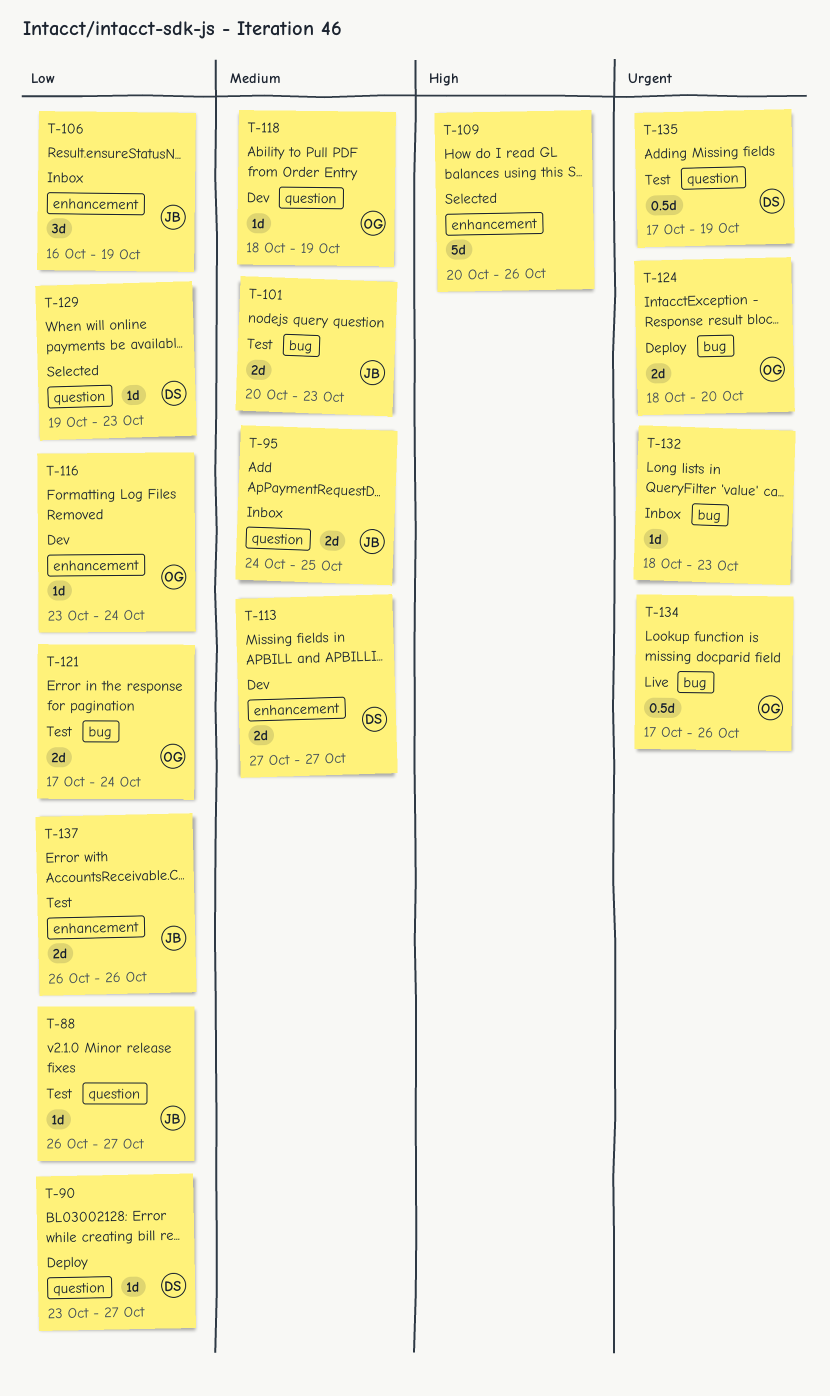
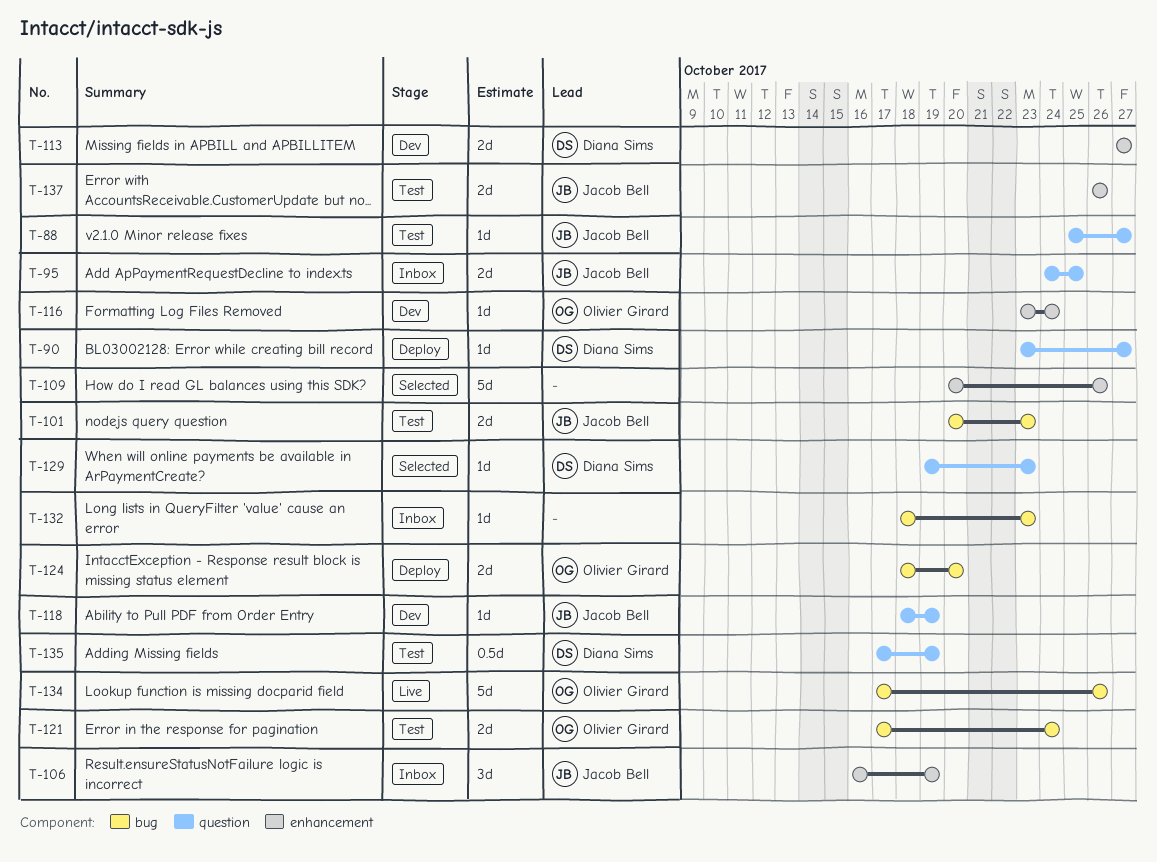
T-88, start: Oct 26 -> Oct 25
T-118, owner: Olivier Girard -> Jacob Bell
T-134, estimate: 0.5d -> 5d

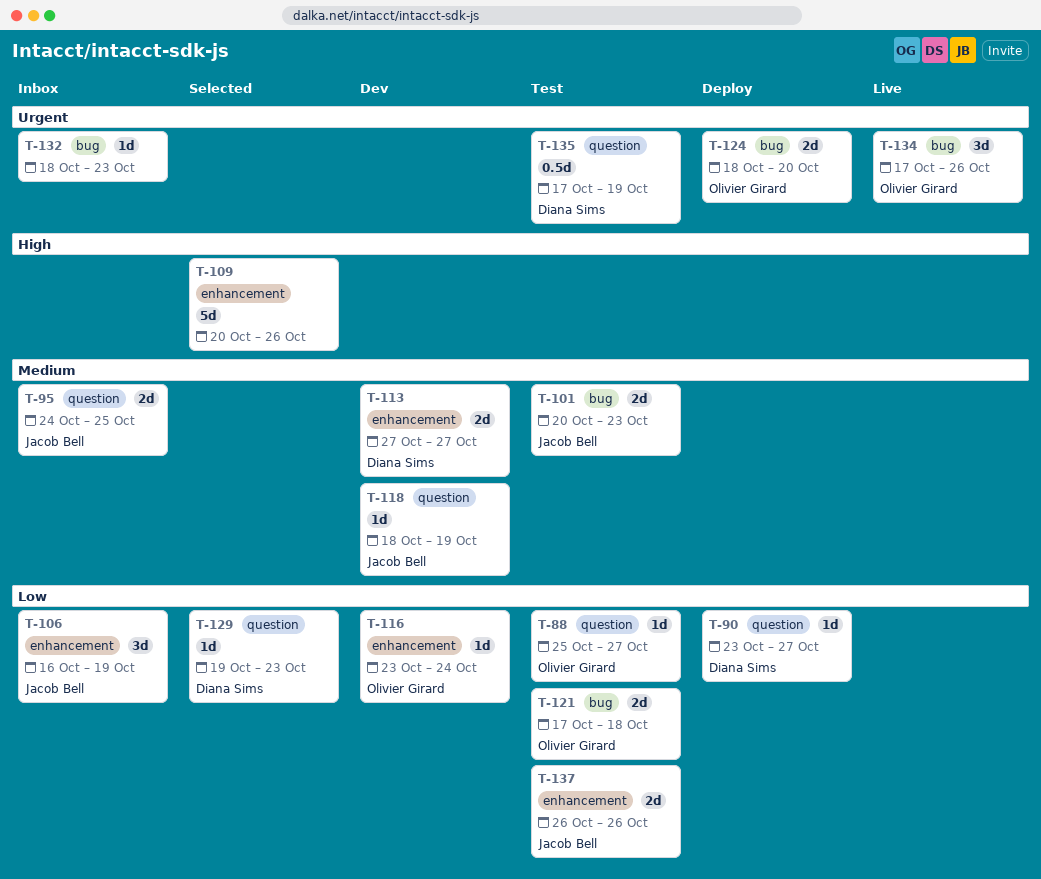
T-88, owner: Jacob Bell -> Olivier Girard
T-121, due: Oct 24 -> Oct 18
T-134, estimate: 5d -> 3d

